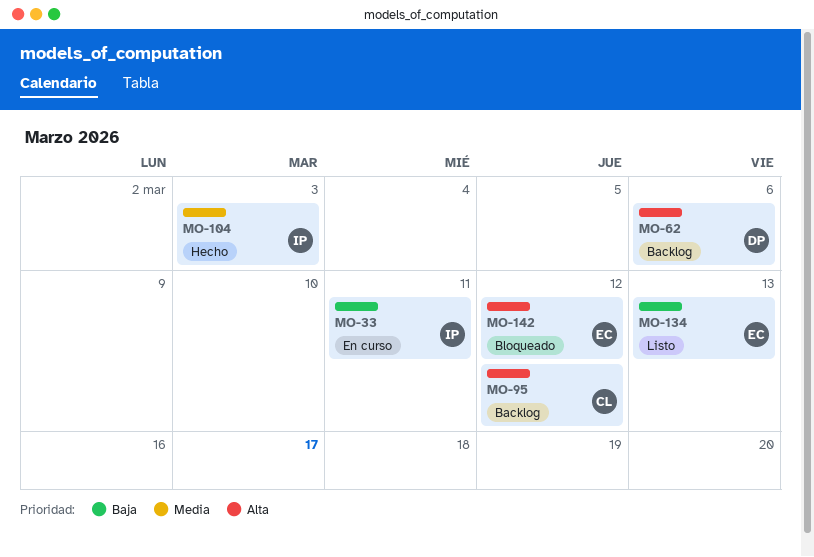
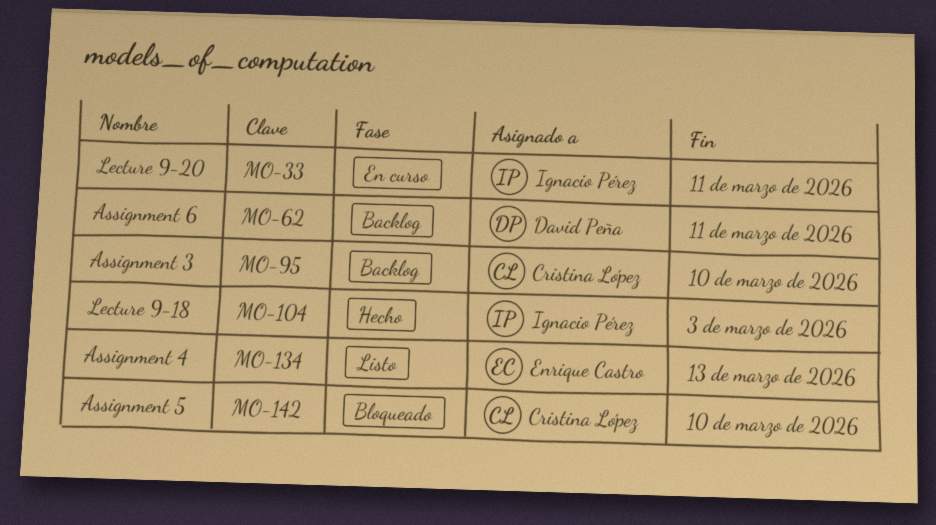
MO-62, due: Mar 6 -> Mar 11
MO-95, due: Mar 12 -> Mar 10
MO-142, owner: Enrique Castro -> Cristina López
MO-142, due: Mar 12 -> Mar 10

